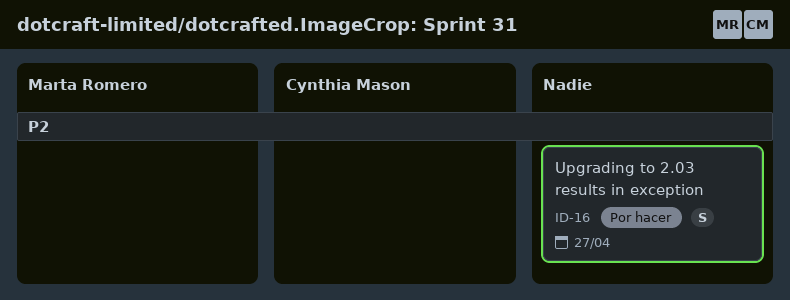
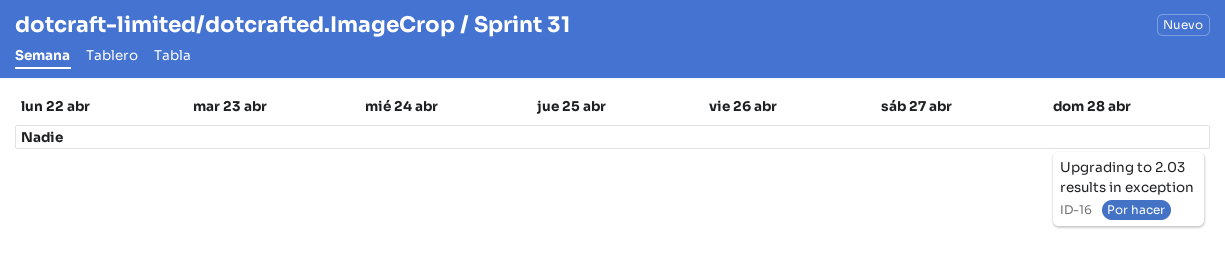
ID-16, due: Apr 27 -> Apr 28

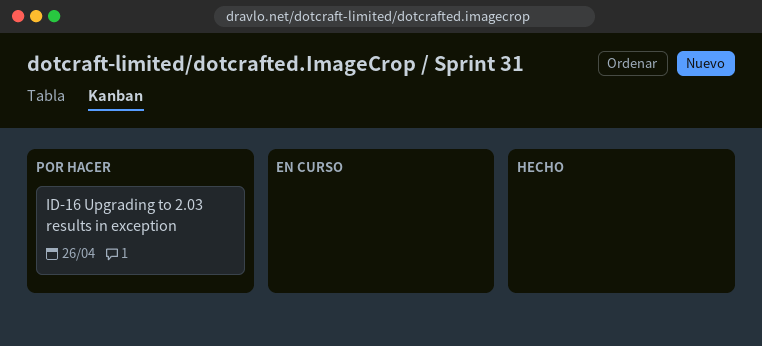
ID-16, due: Apr 28 -> Apr 26

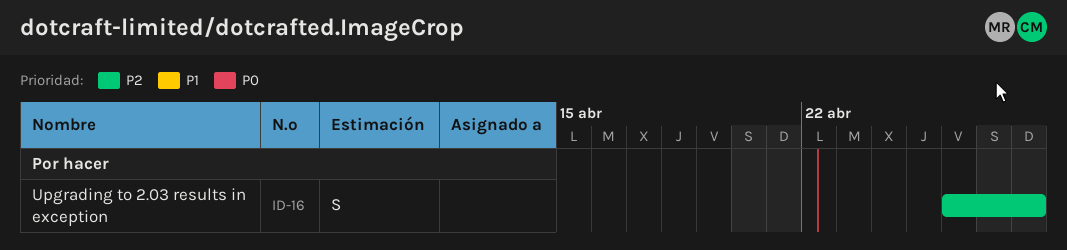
ID-16, due: Apr 26 -> Apr 28

